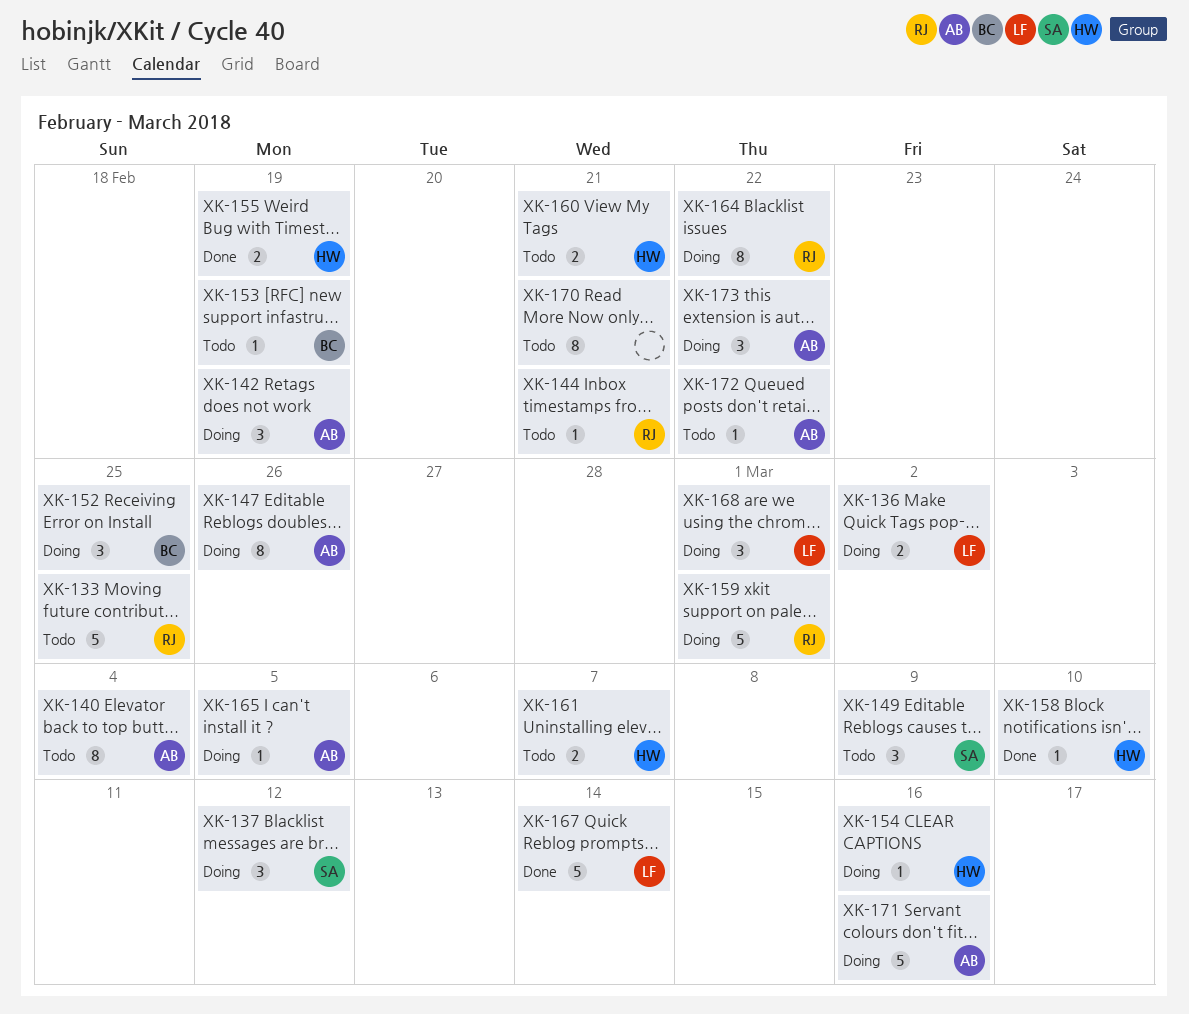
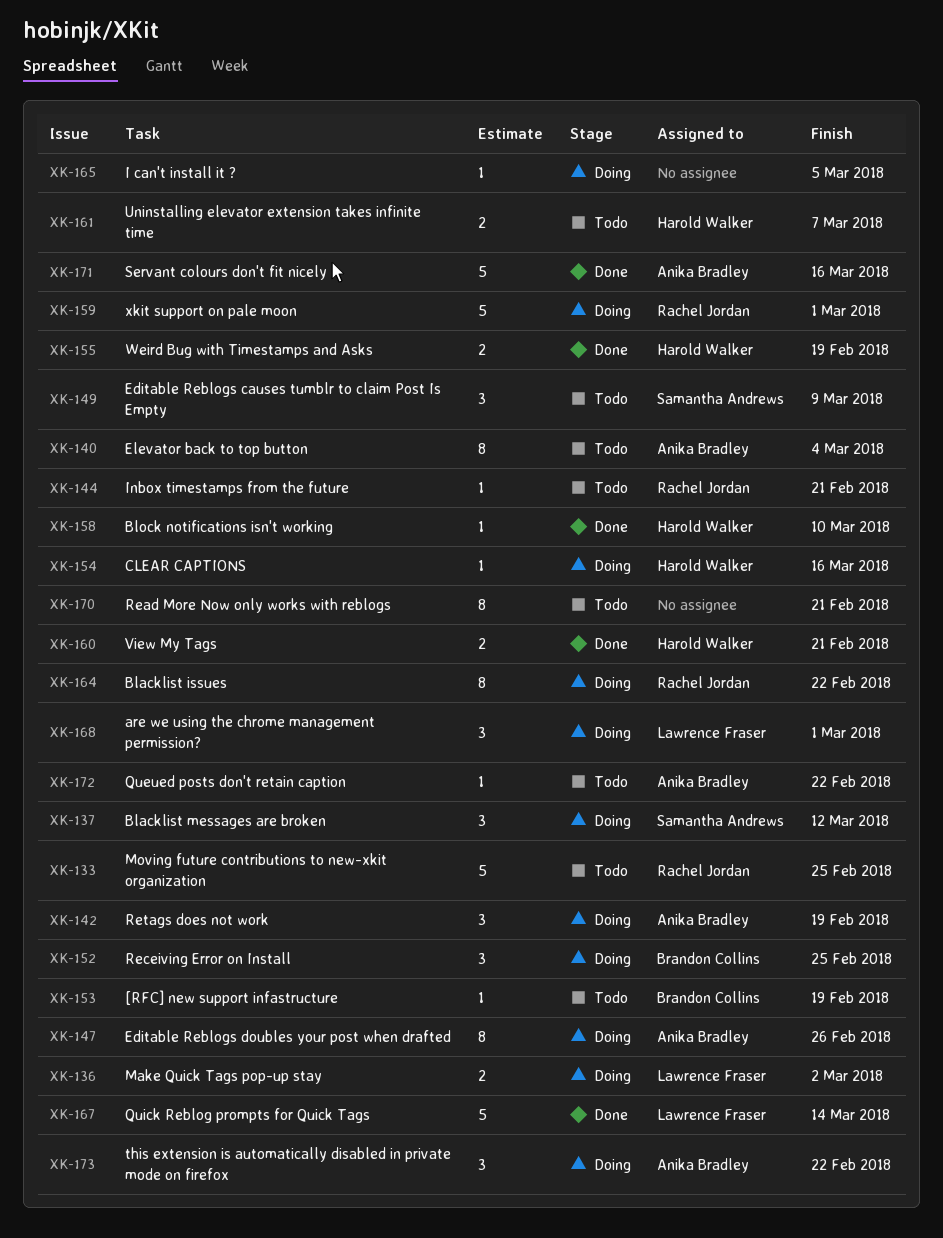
XK-160, status: Todo -> Done
XK-165, owner: Anika Bradley -> none
XK-171, status: Doing -> Done

